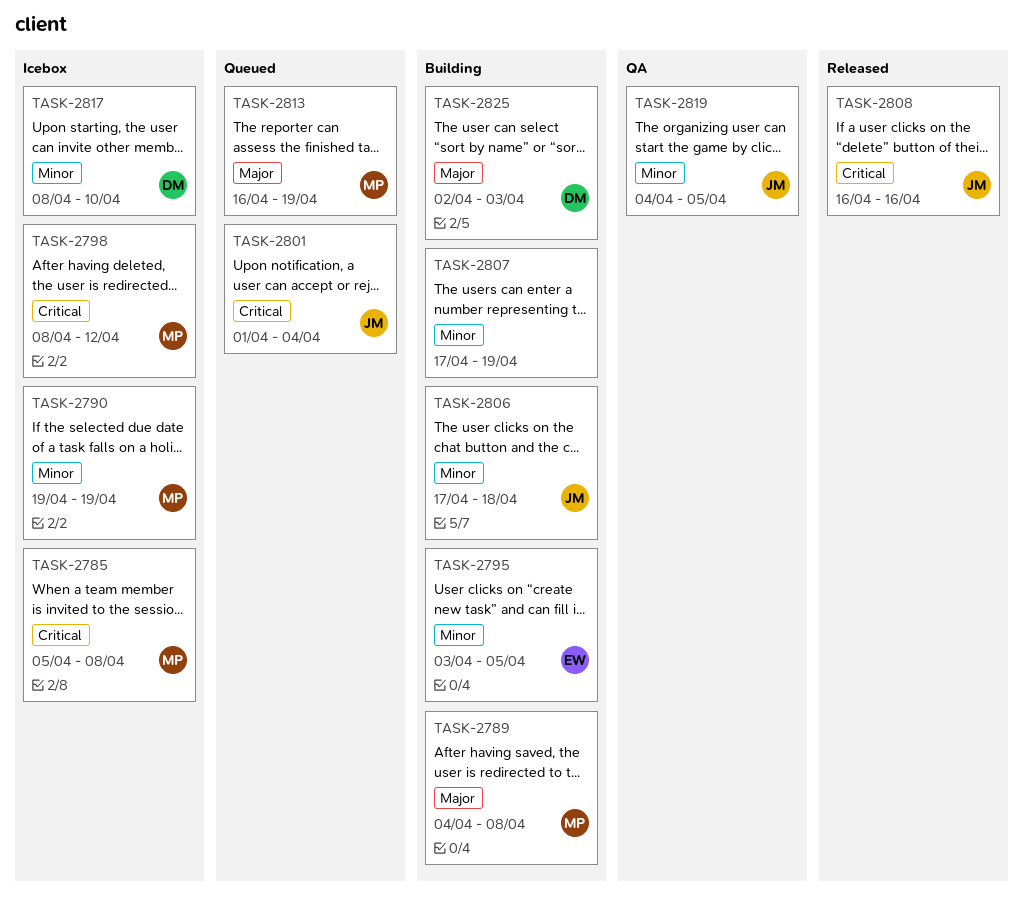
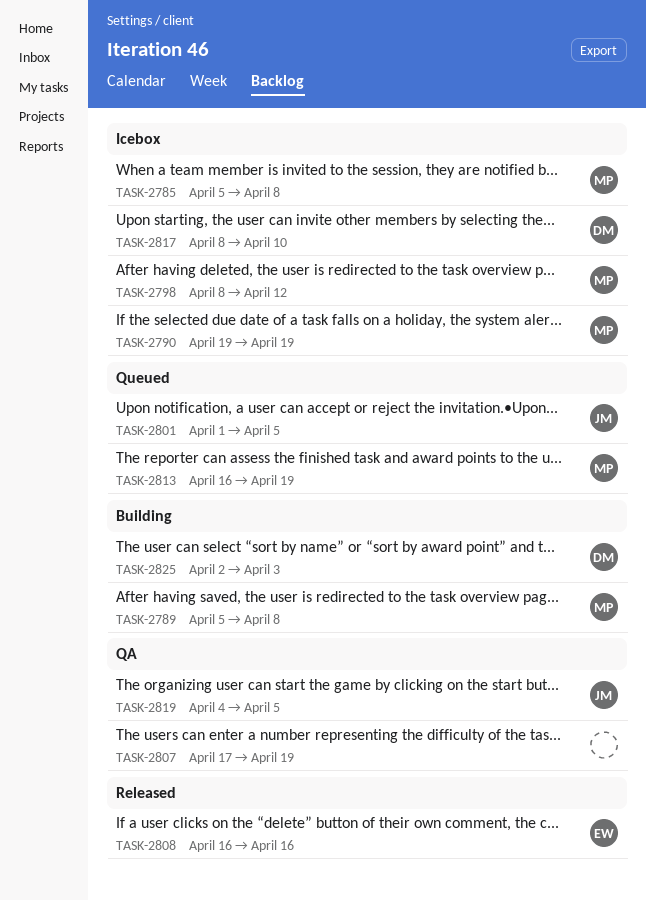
TASK-2789, start: Apr 4 -> Apr 5
TASK-2795: present -> none
TASK-2801, due: Apr 4 -> Apr 5
TASK-2806: present -> none
TASK-2807, status: Building -> QA
TASK-2808, owner: JM -> EW

